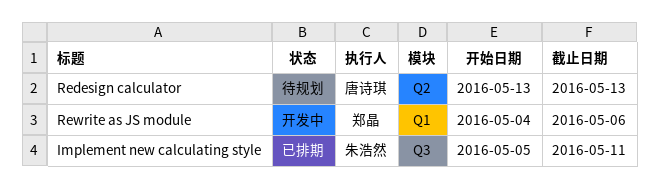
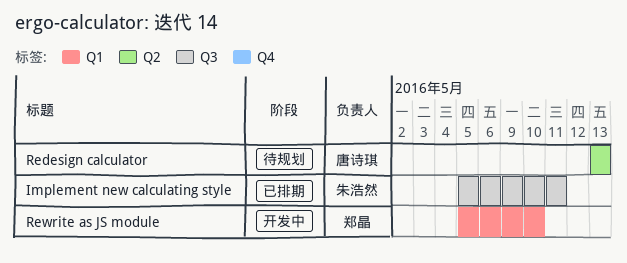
Rewrite as JS module, start: May 4 -> May 5
Rewrite as JS module, due: May 6 -> May 10

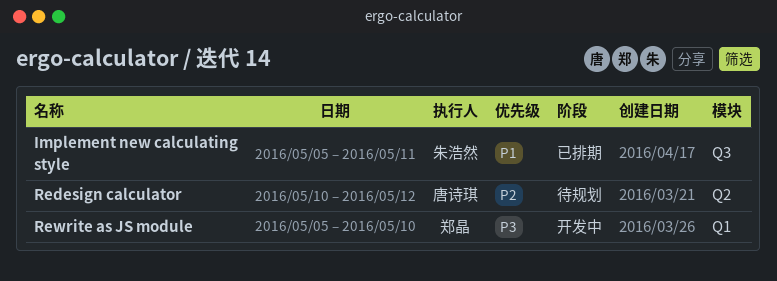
Redesign calculator, start: May 13 -> May 10
Redesign calculator, due: May 13 -> May 12

